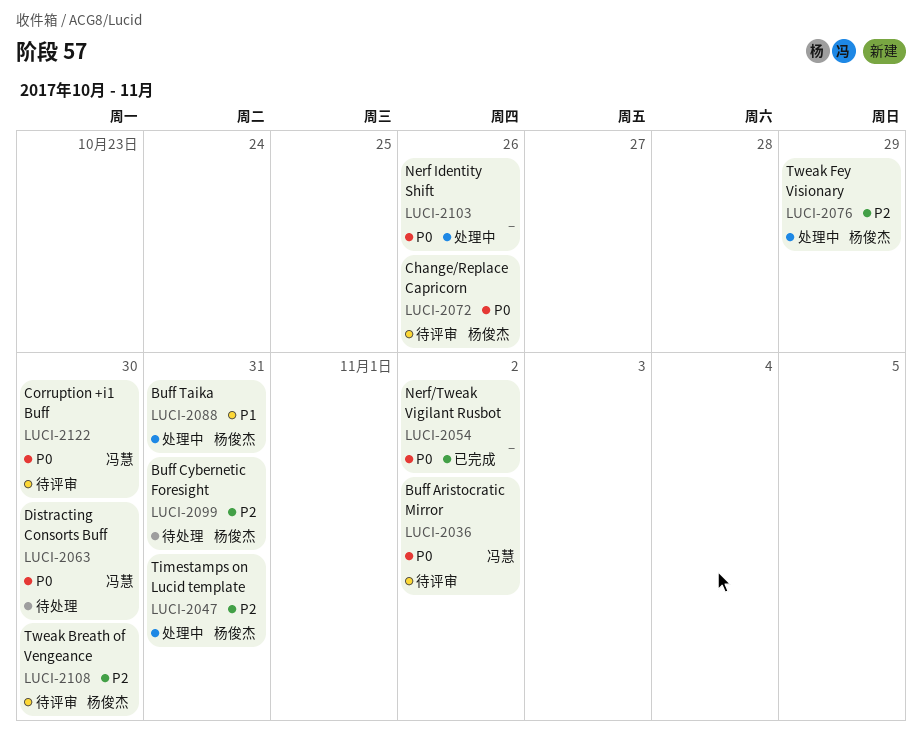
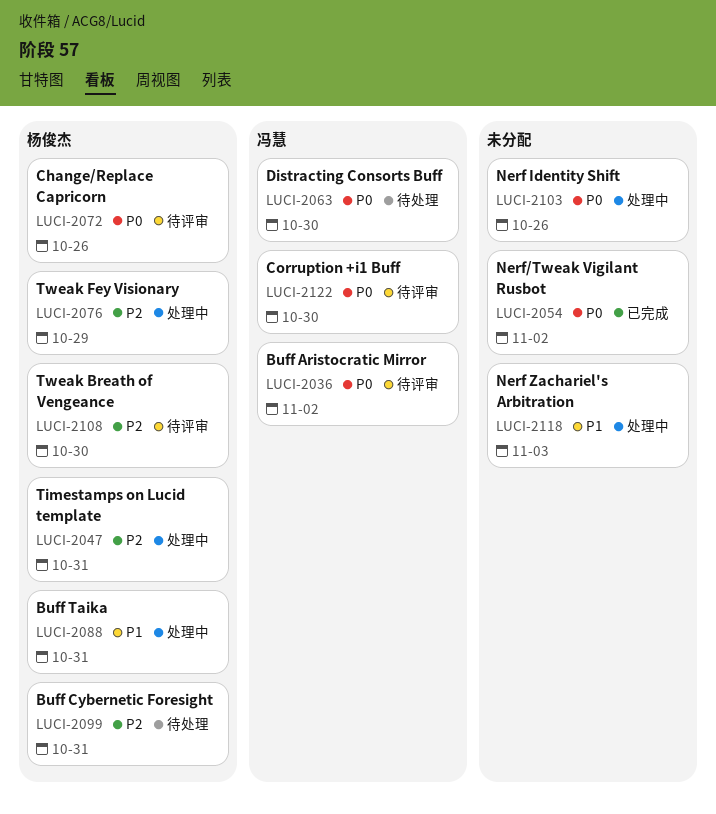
LUCI-2118: none -> present

